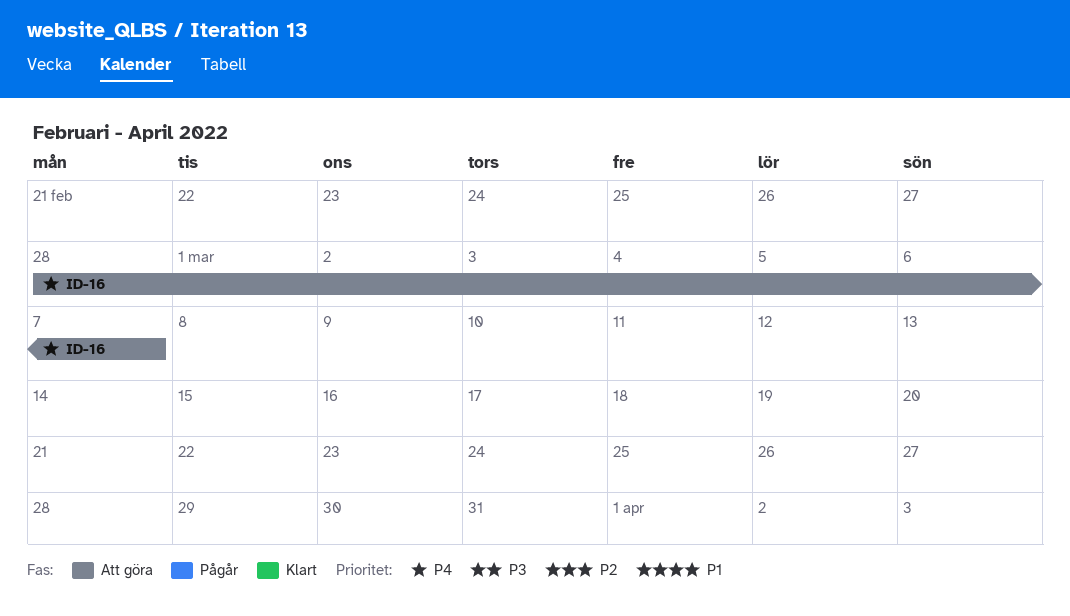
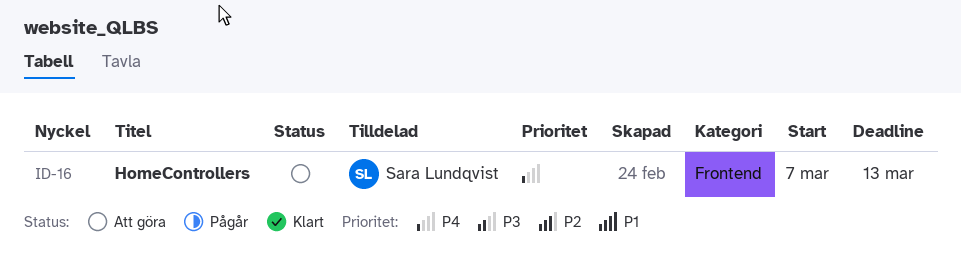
ID-16, start: Feb 28 -> Mar 7
ID-16, due: Mar 7 -> Mar 13

